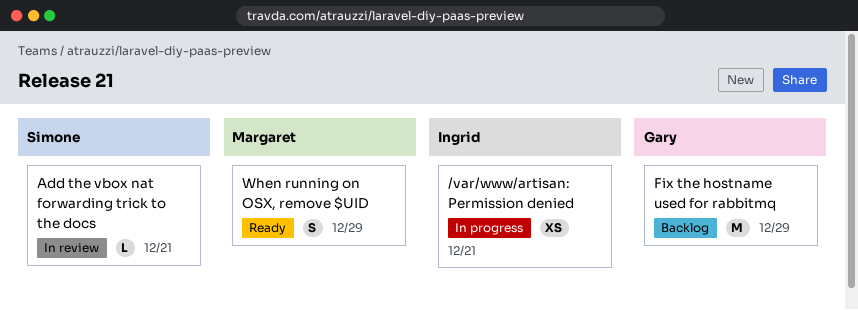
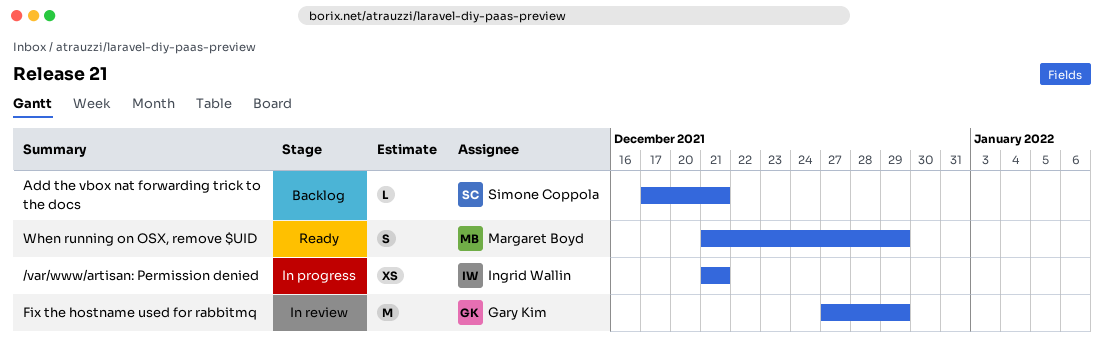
Add the vbox nat forwarding trick to the docs, status: In review -> Backlog
Fix the hostname used for rabbitmq, status: Backlog -> In review

